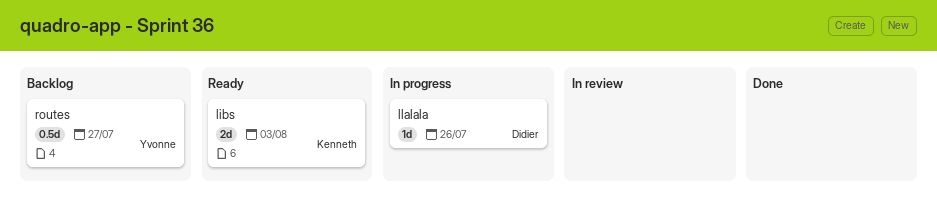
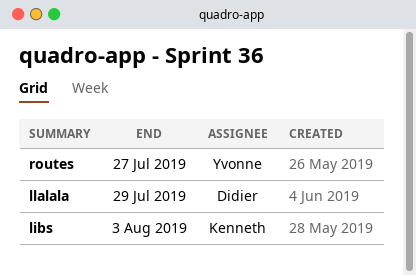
llalala, due: Jul 26 -> Jul 29

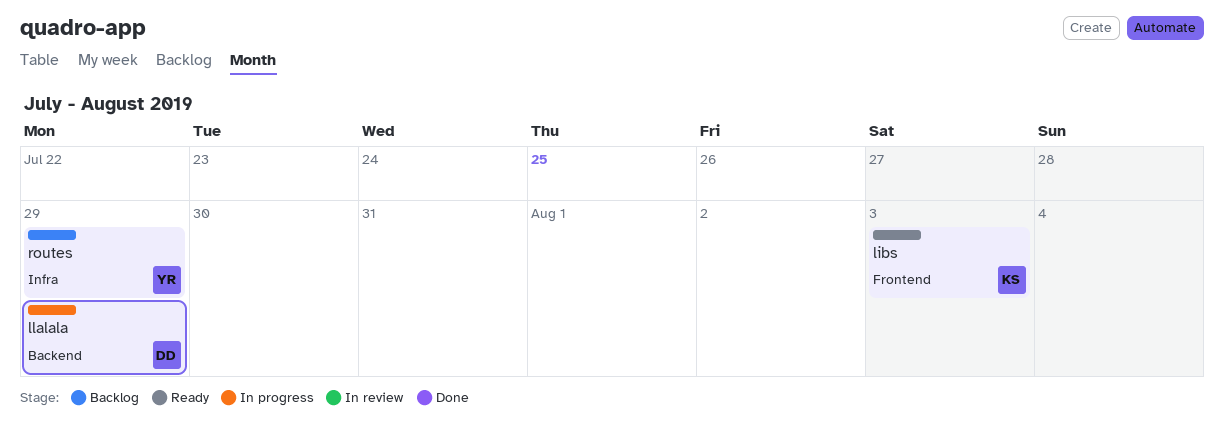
routes, due: Jul 27 -> Jul 29

